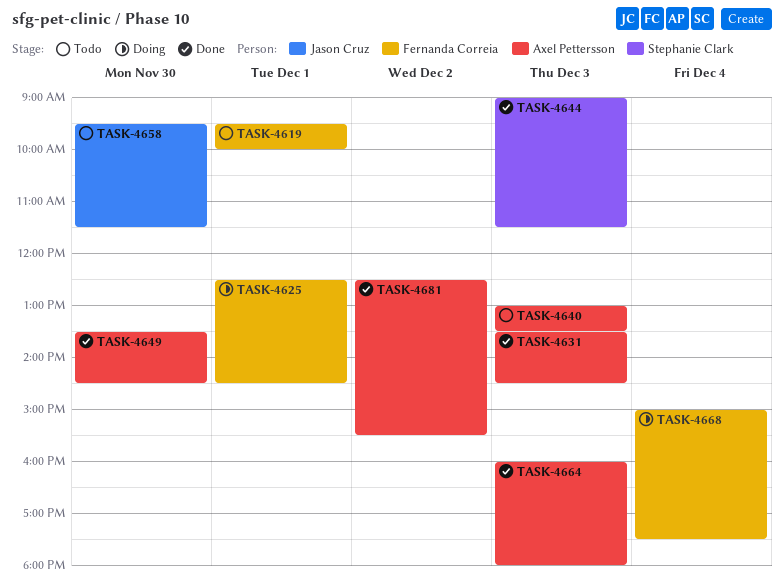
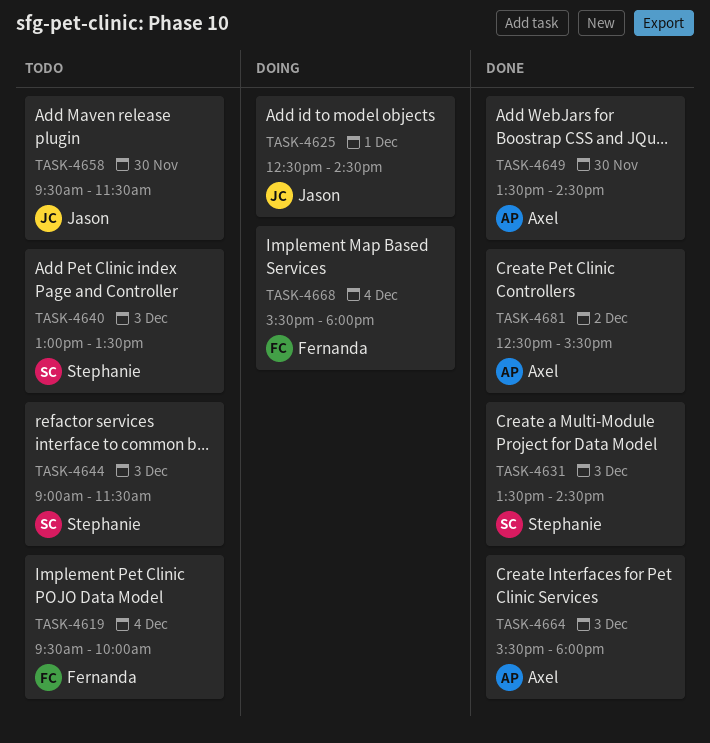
TASK-4619, day: Dec 1 -> Dec 4
TASK-4625, owner: Fernanda Correia -> Jason Cruz
TASK-4631, owner: Axel Pettersson -> Stephanie Clark
TASK-4640, owner: Axel Pettersson -> Stephanie Clark
TASK-4644, status: Done -> Todo
TASK-4664, begins: 16:00 -> 15:30
TASK-4668, begins: 15:00 -> 15:30
TASK-4668, ends: 17:30 -> 18:00

